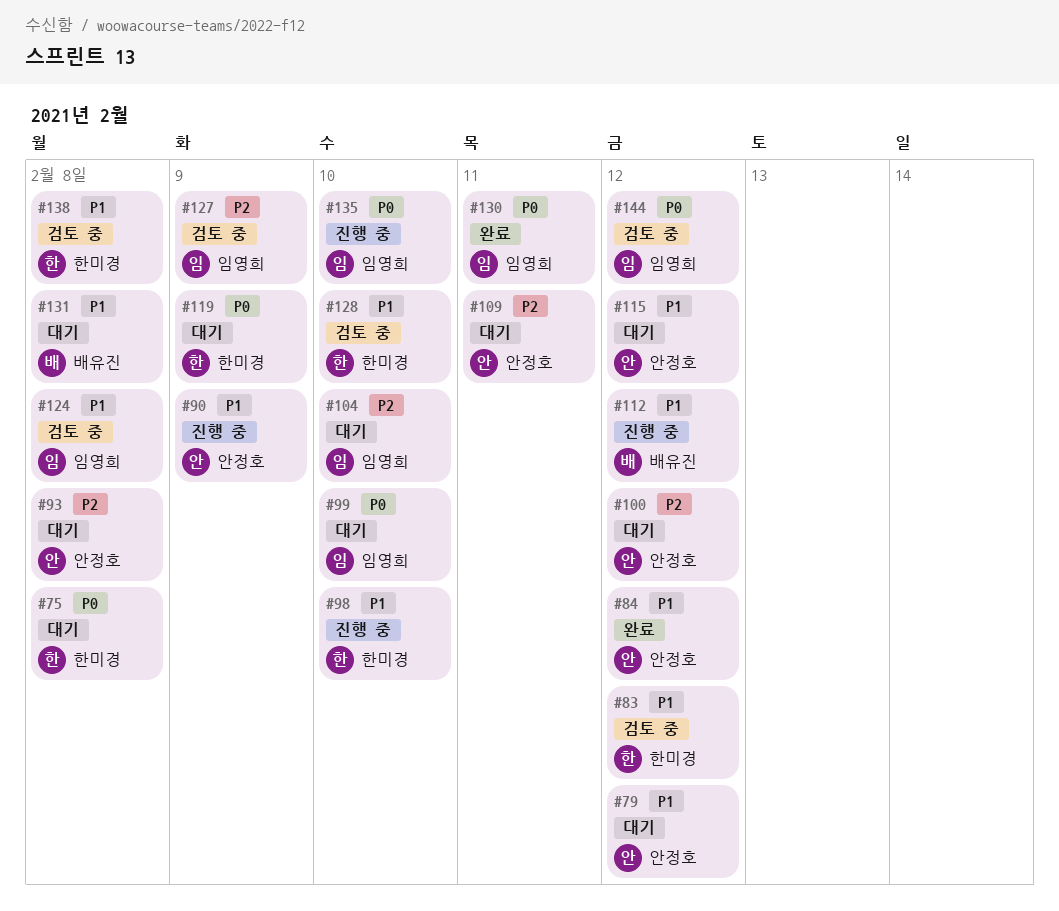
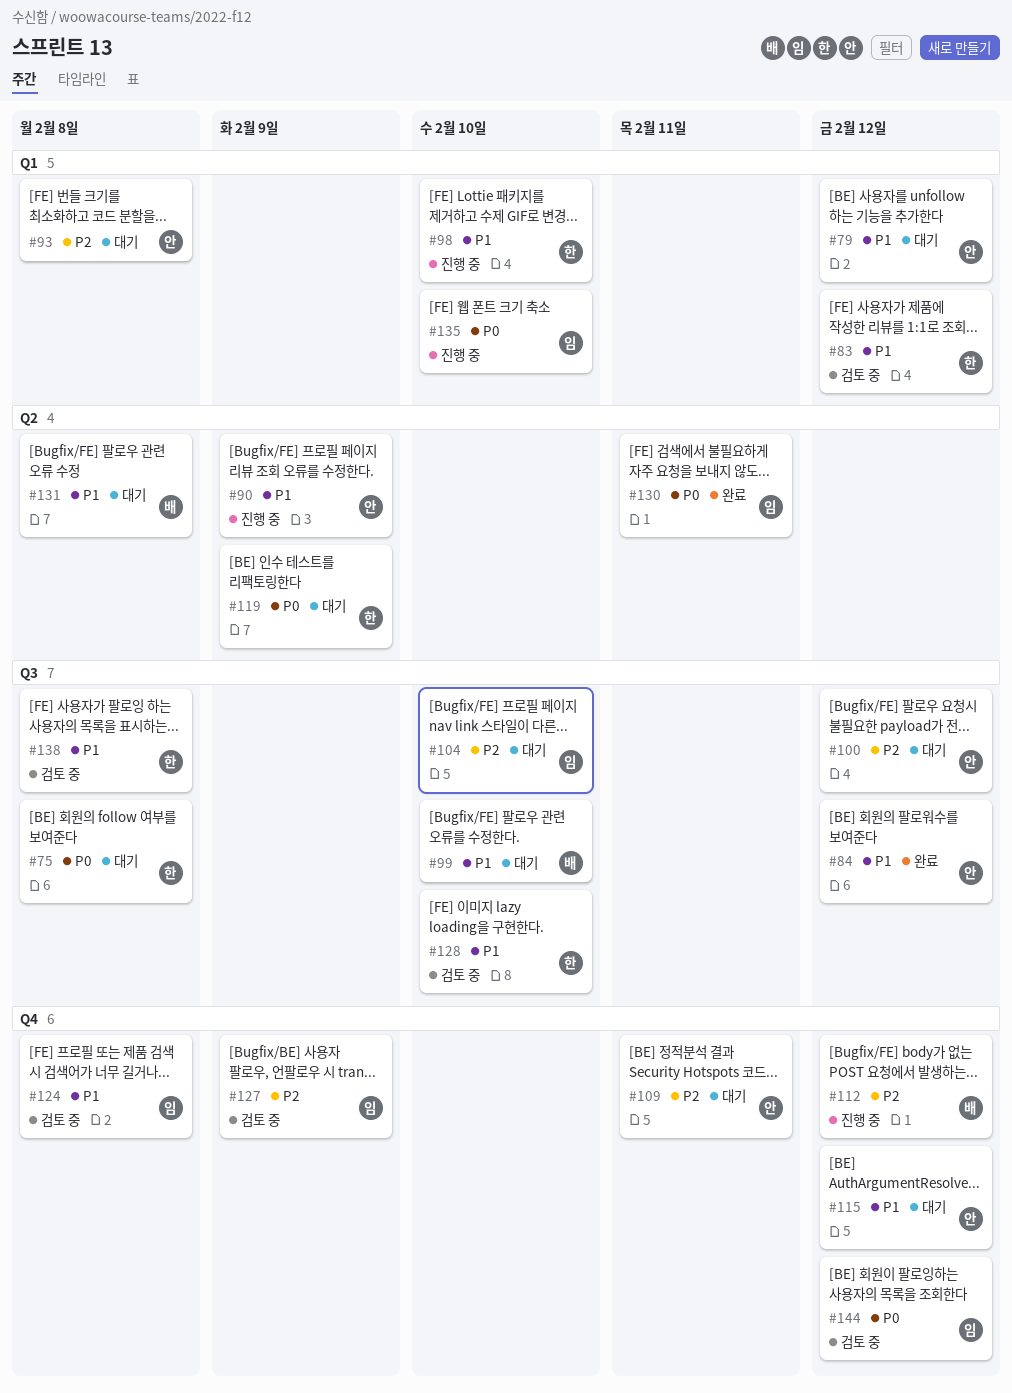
#99, owner: 임영희 -> 배유진
#99, priority: P0 -> P1
#112, priority: P1 -> P2

